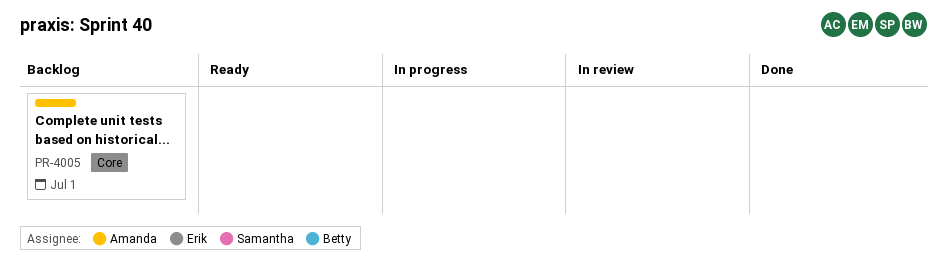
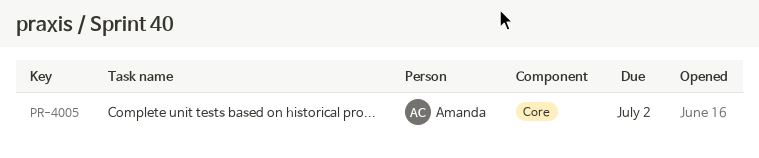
PR-4005, due: Jul 1 -> Jul 2

